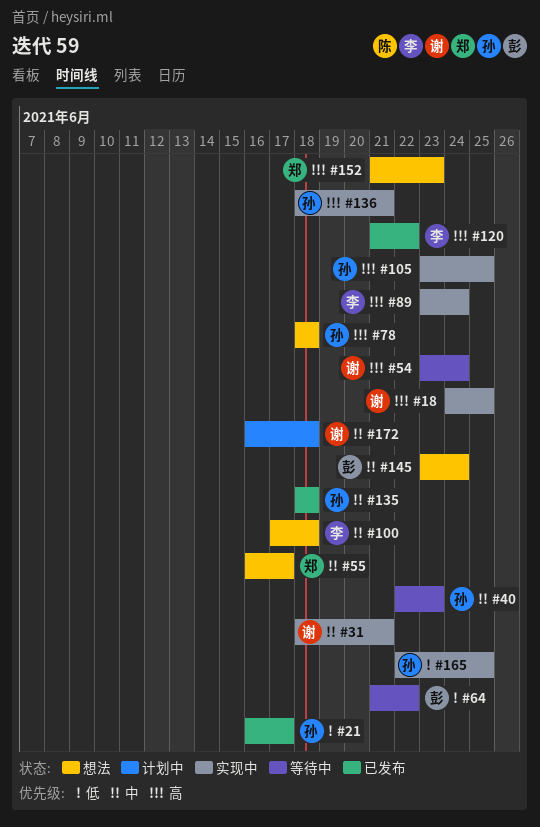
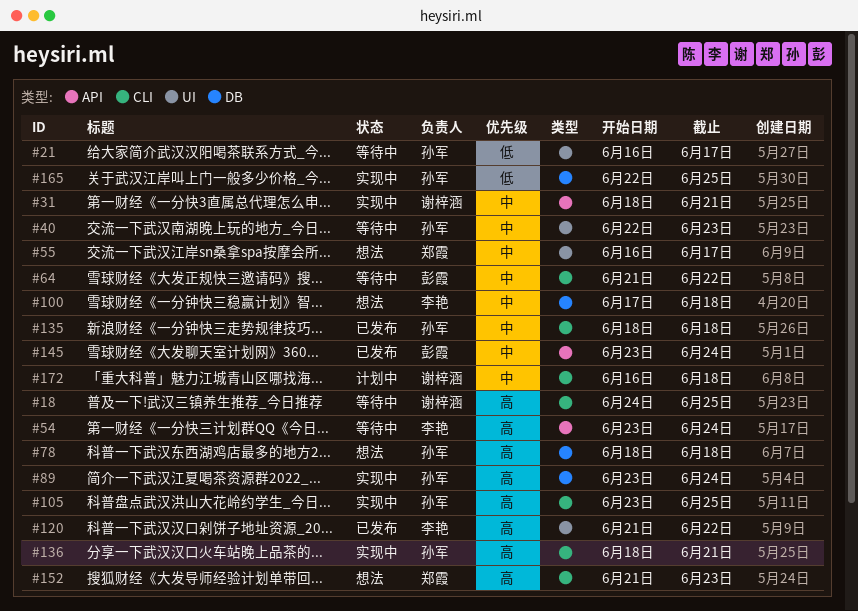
#18, status: 实现中 -> 等待中
#21, status: 已发布 -> 等待中
#54, owner: 谢梓涵 -> 李艳
#64, priority: 低 -> 中
#89, owner: 李艳 -> 孙军
#145, status: 想法 -> 已发布

